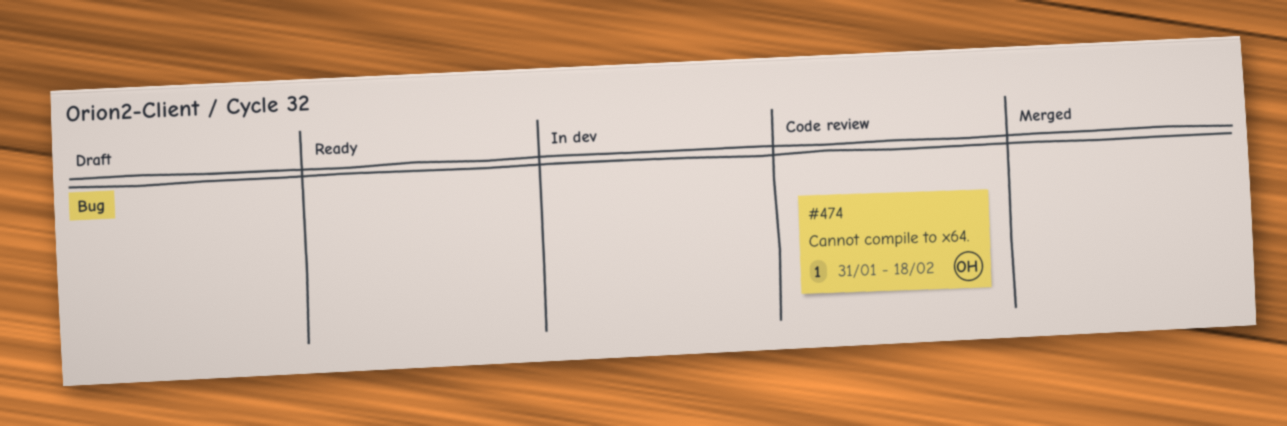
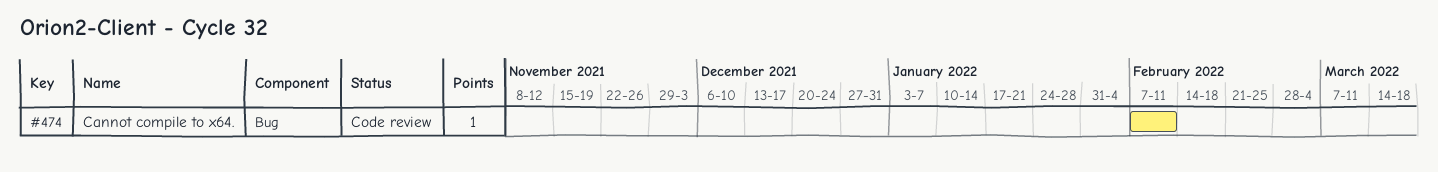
#474, start: Jan 31 -> Feb 7
#474, due: Feb 18 -> Feb 11

